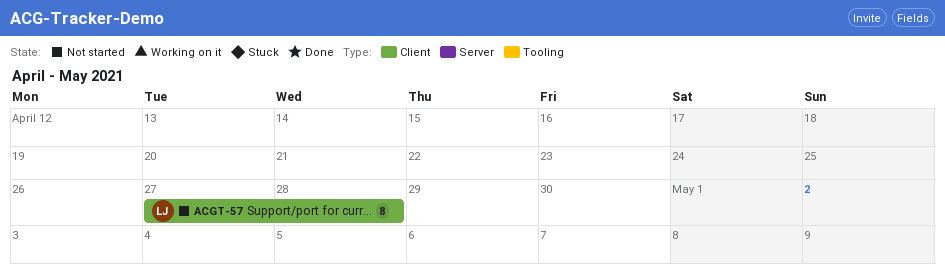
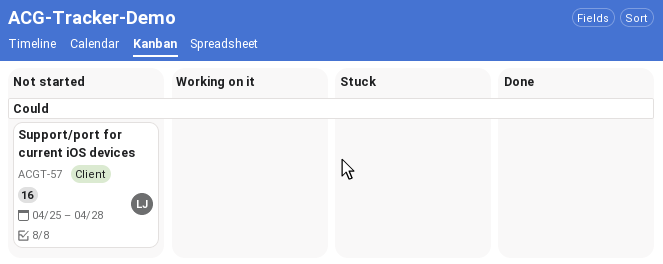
ACGT-57, estimate: 8 -> 16
ACGT-57, start: Apr 27 -> Apr 25

